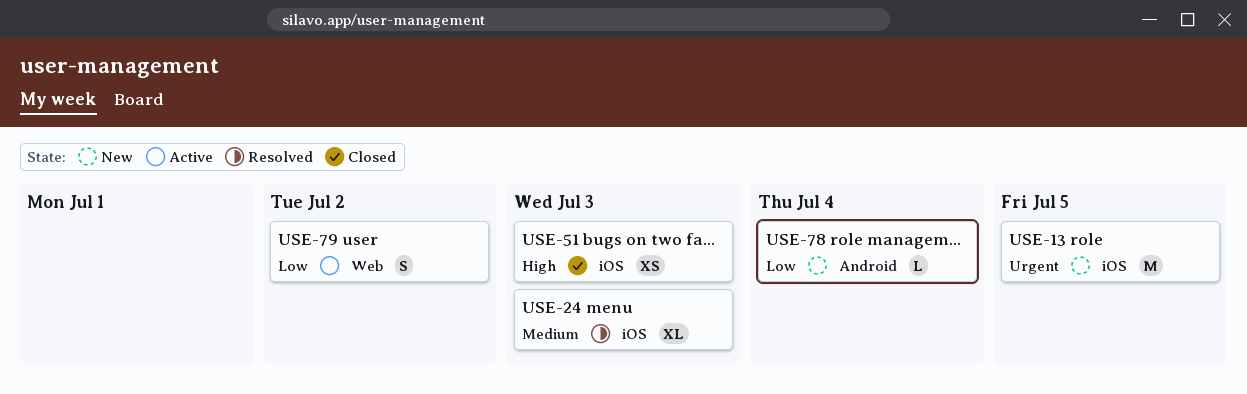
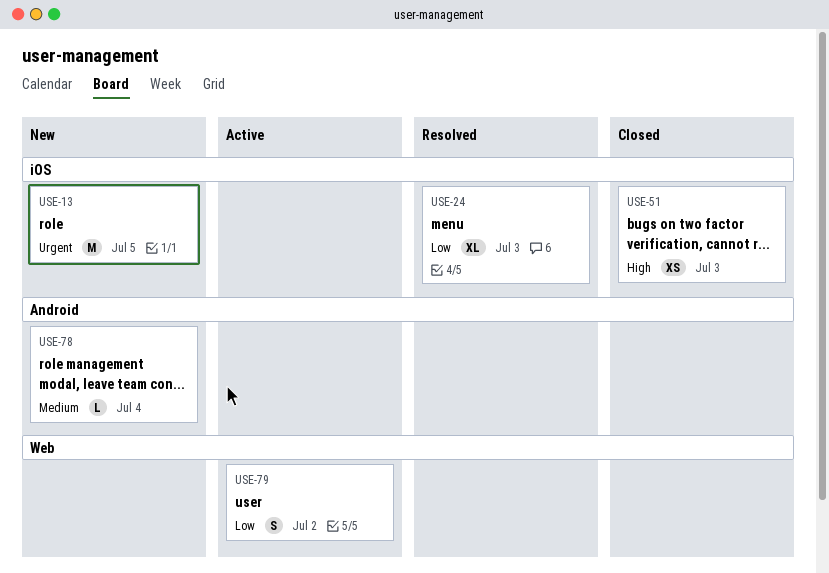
USE-24, priority: Medium -> Low
USE-78, priority: Low -> Medium

